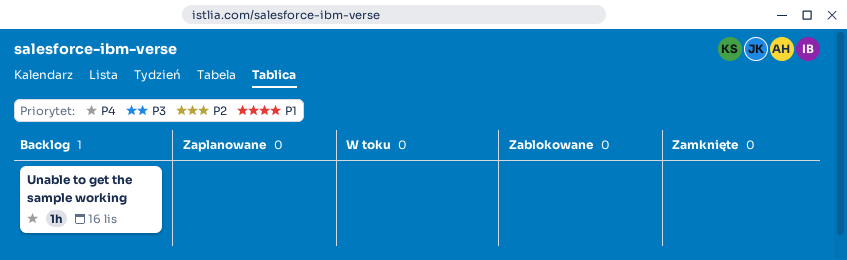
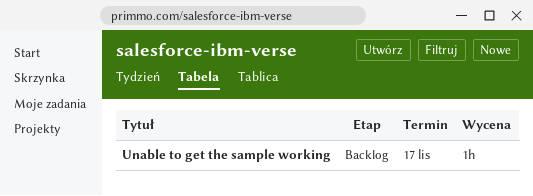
Unable to get the sample working, due: Nov 16 -> Nov 17

